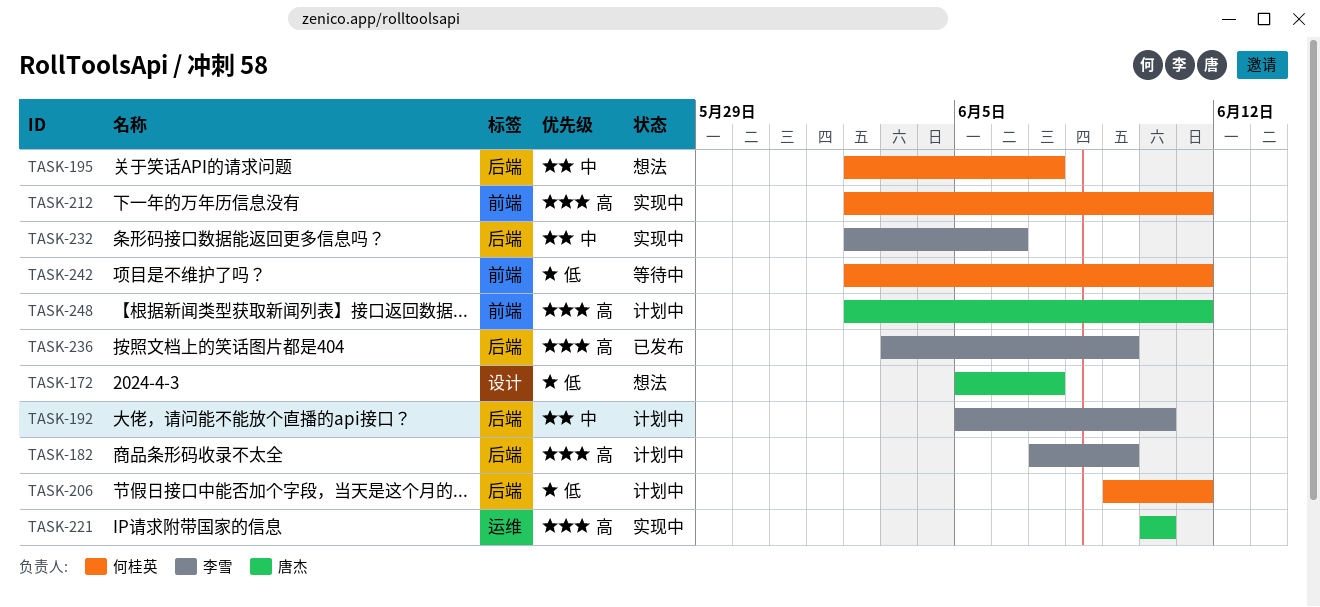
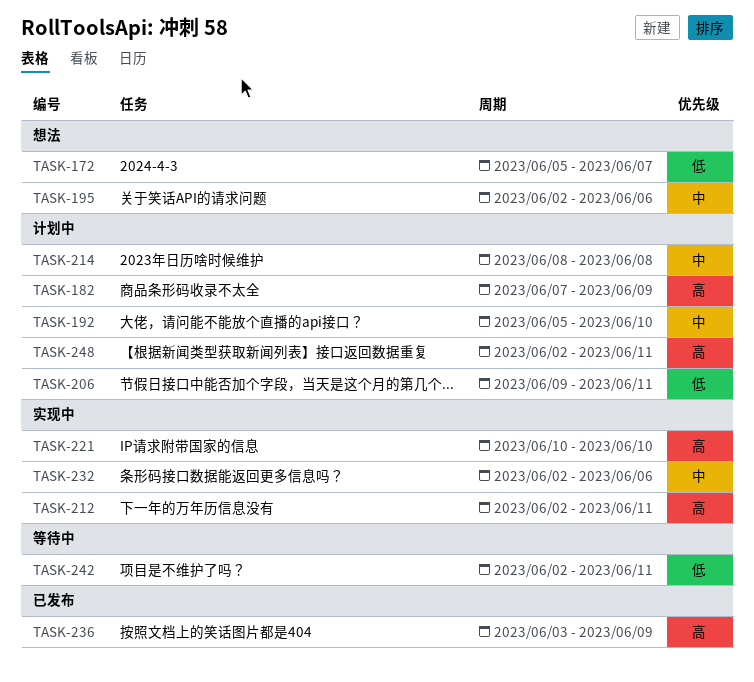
TASK-195, due: Jun 7 -> Jun 6
TASK-214: none -> present

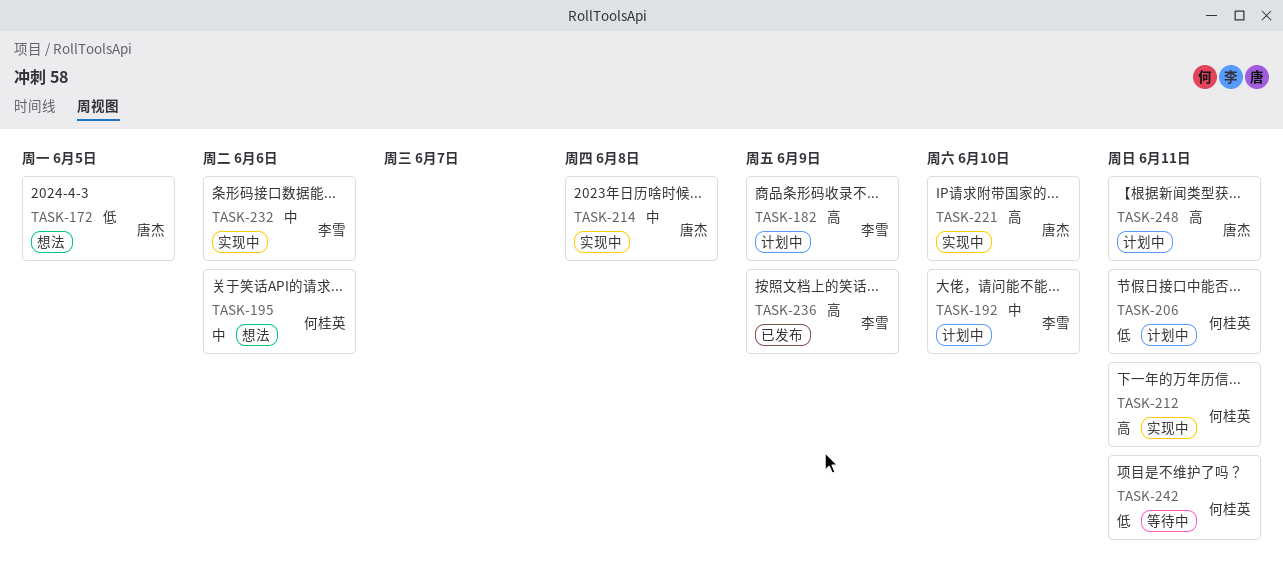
TASK-172, due: Jun 7 -> Jun 5
TASK-214, status: 计划中 -> 实现中

